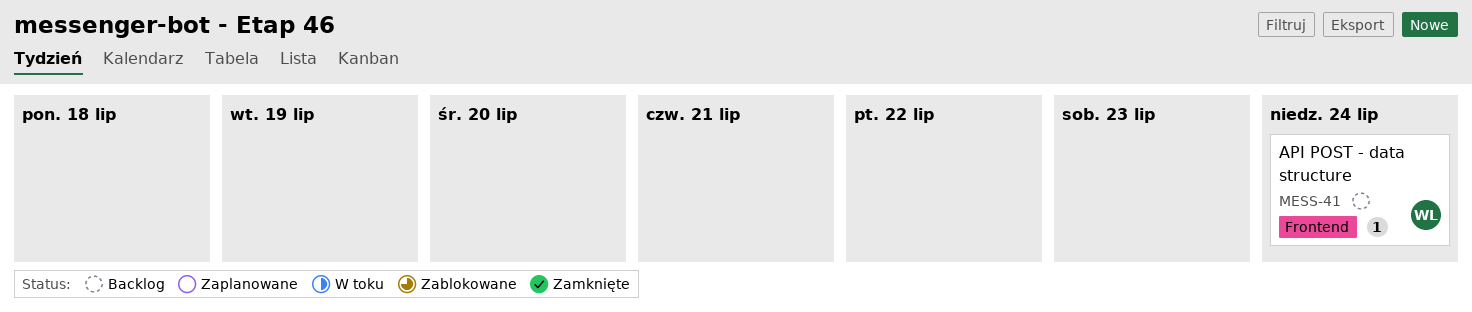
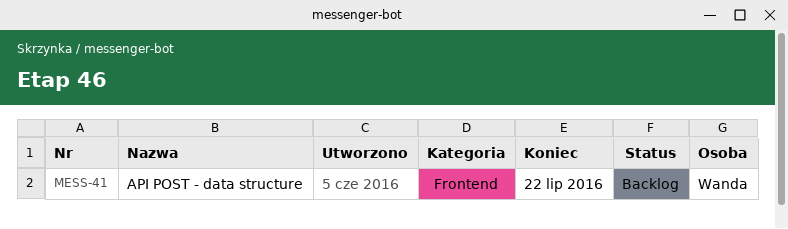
MESS-41, due: Jul 24 -> Jul 22

